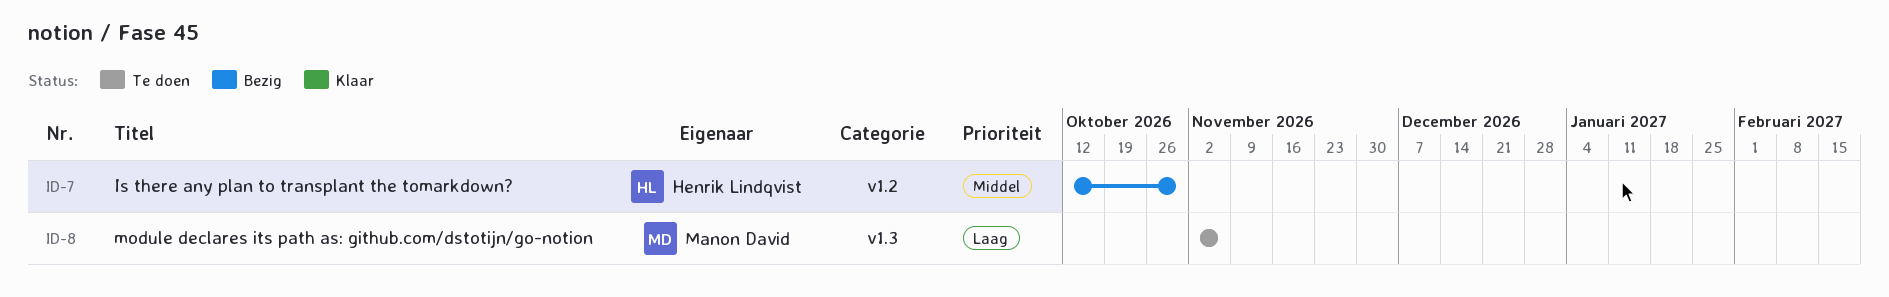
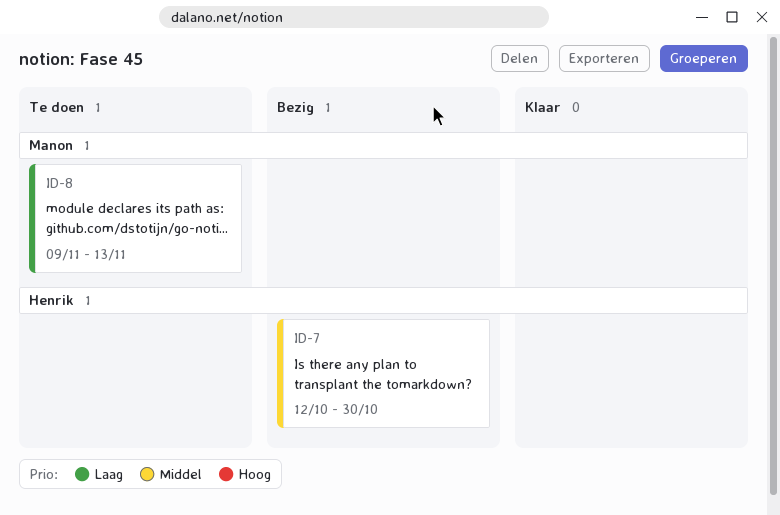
ID-8, start: Nov 2 -> Nov 9
ID-8, due: Nov 6 -> Nov 13

